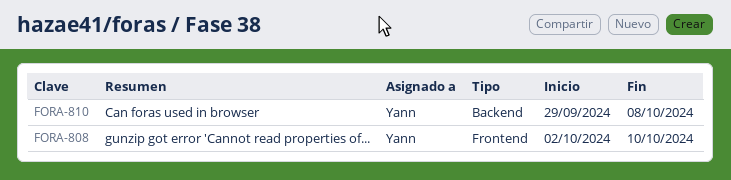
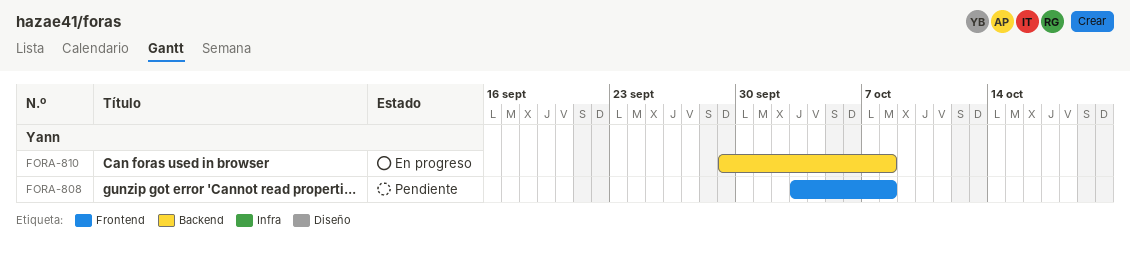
FORA-808, start: Oct 2 -> Oct 3
FORA-808, due: Oct 10 -> Oct 8

